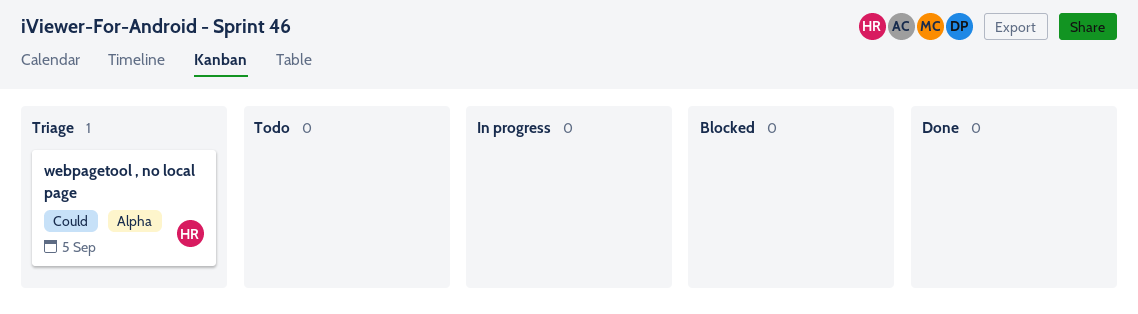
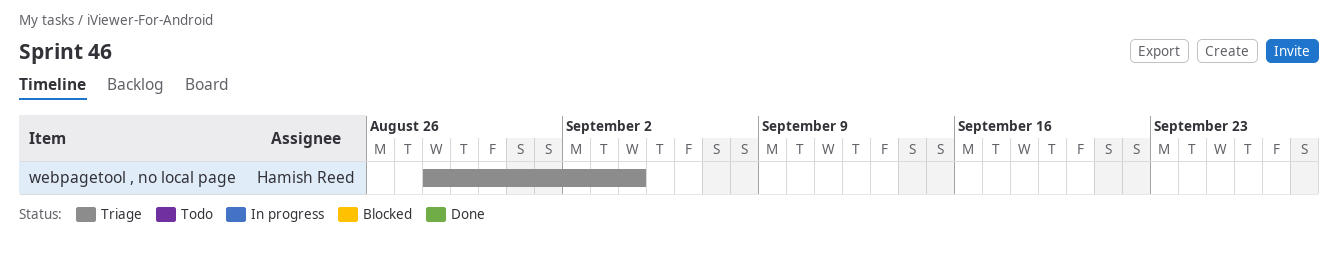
webpagetool , no local page, due: Sep 5 -> Sep 4

